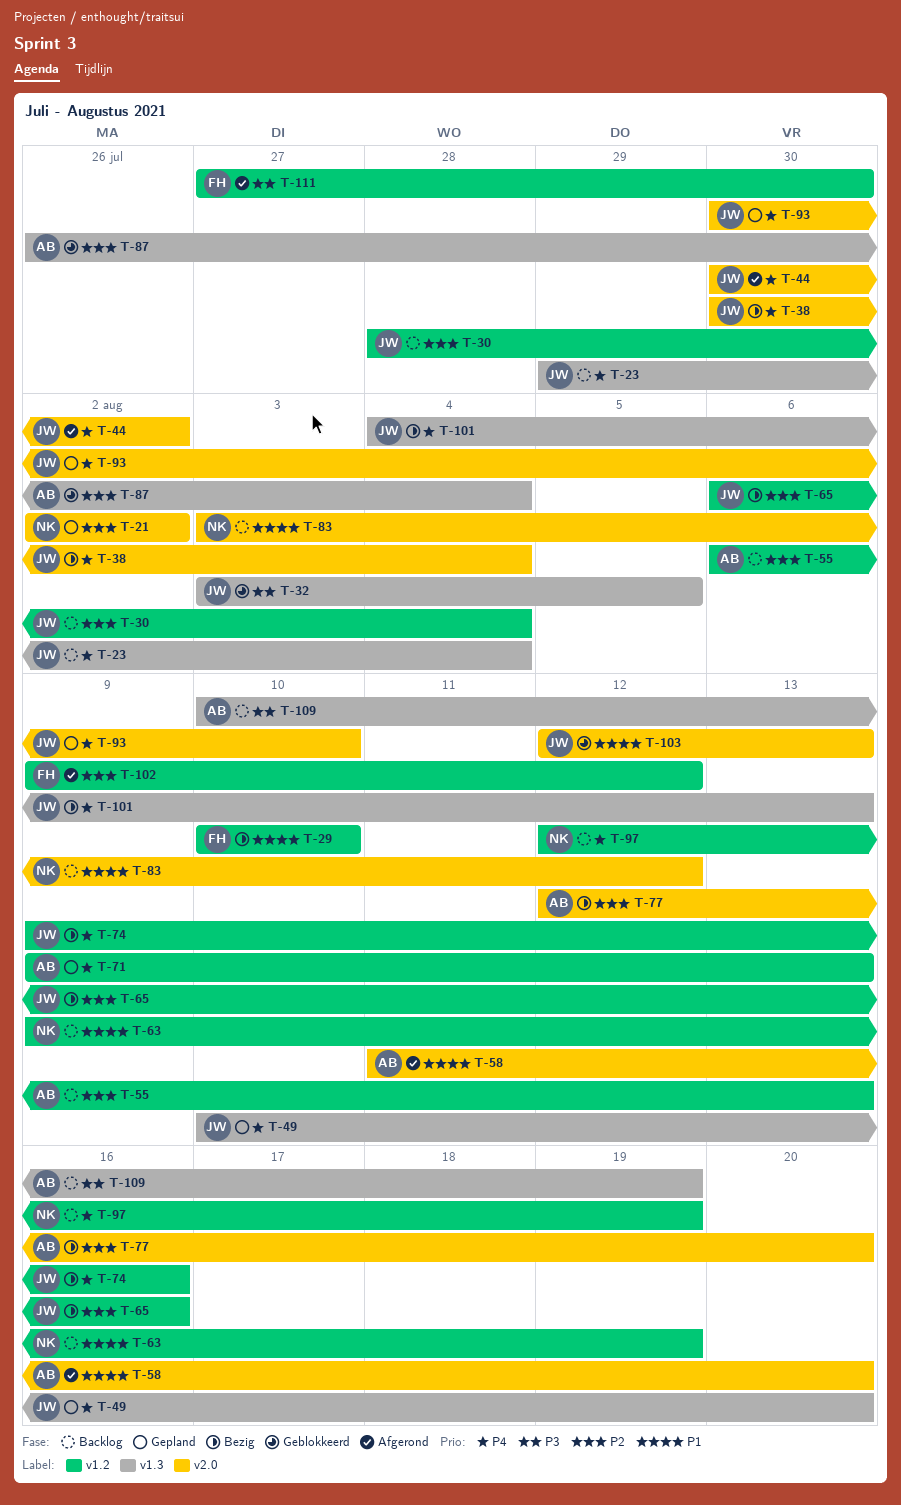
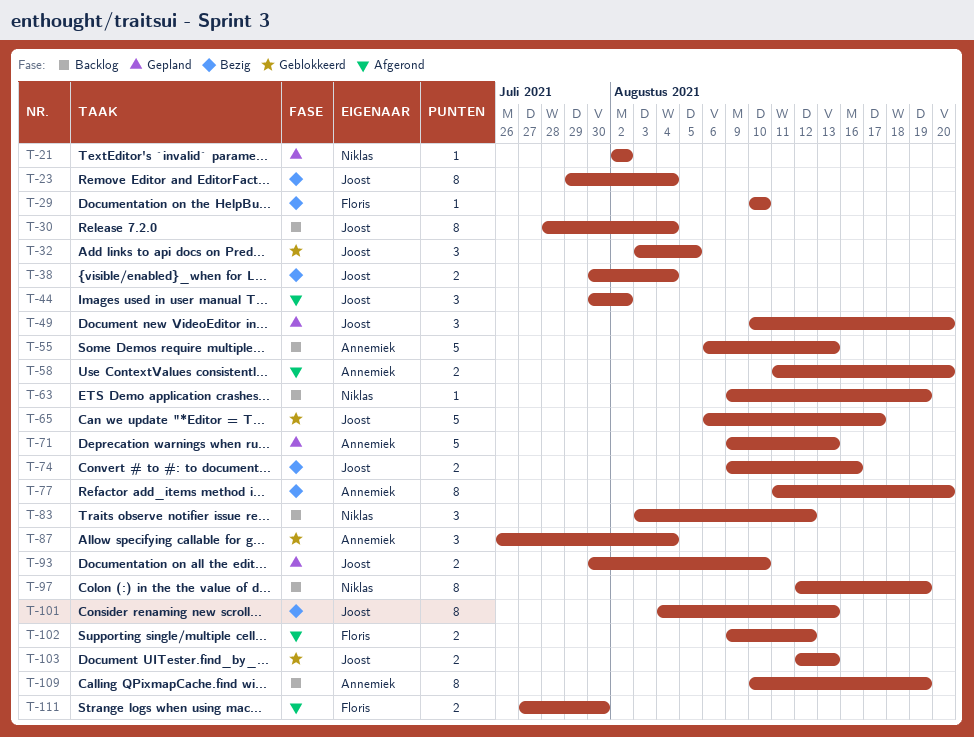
T-23, status: Backlog -> Bezig
T-65, status: Bezig -> Geblokkeerd
T-65, due: Aug 16 -> Aug 17
T-77, start: Aug 12 -> Aug 11

